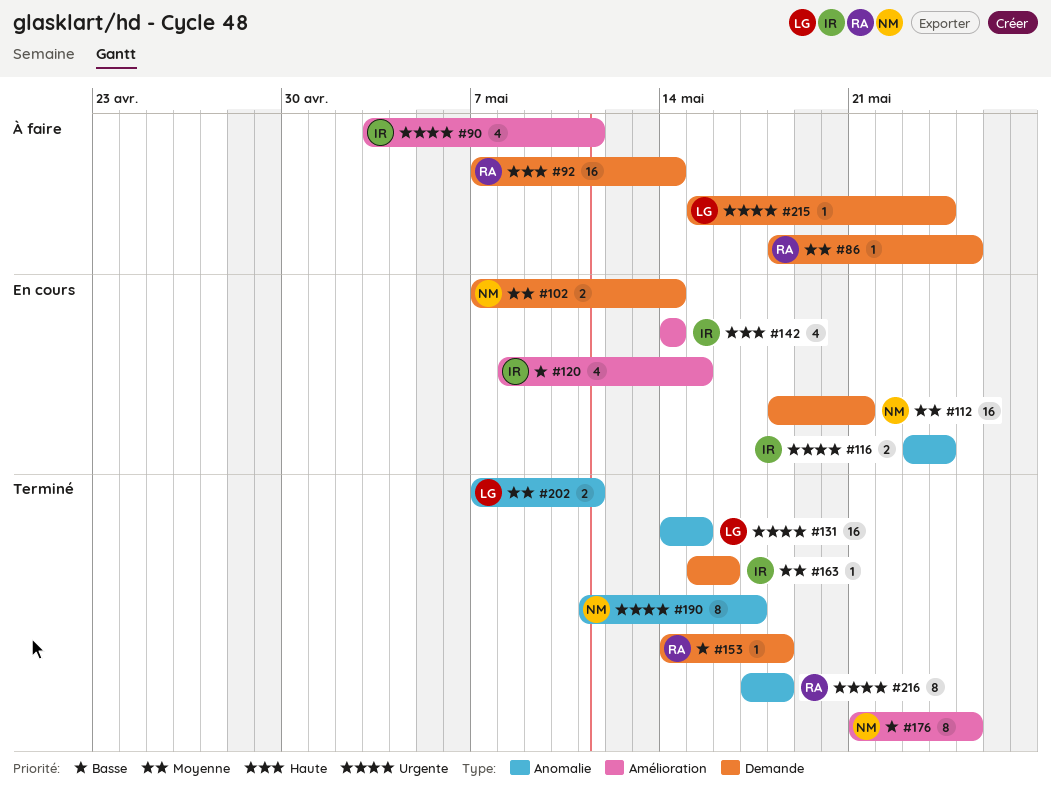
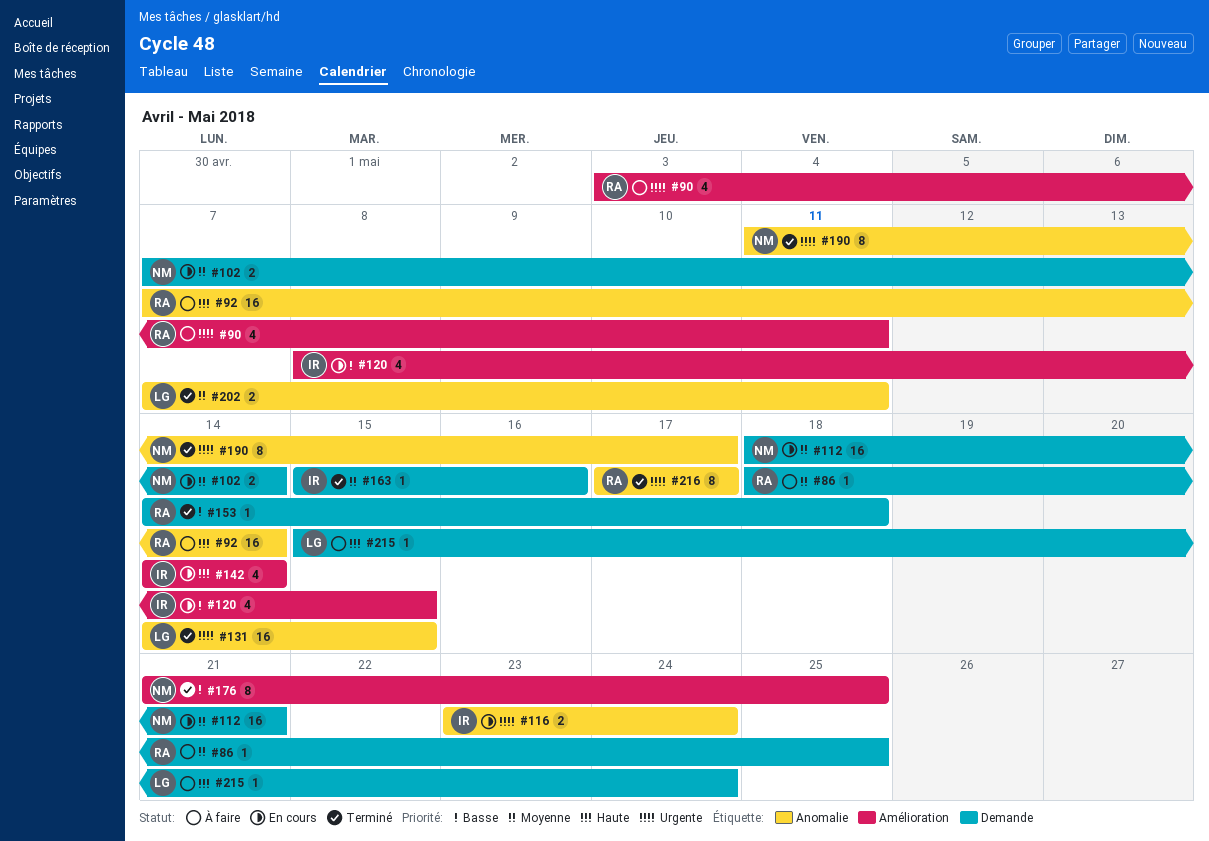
#90, owner: IR -> RA
#92, label: Demande -> Anomalie
#215, priority: Urgente -> Haute
#216, due: May 18 -> May 17

